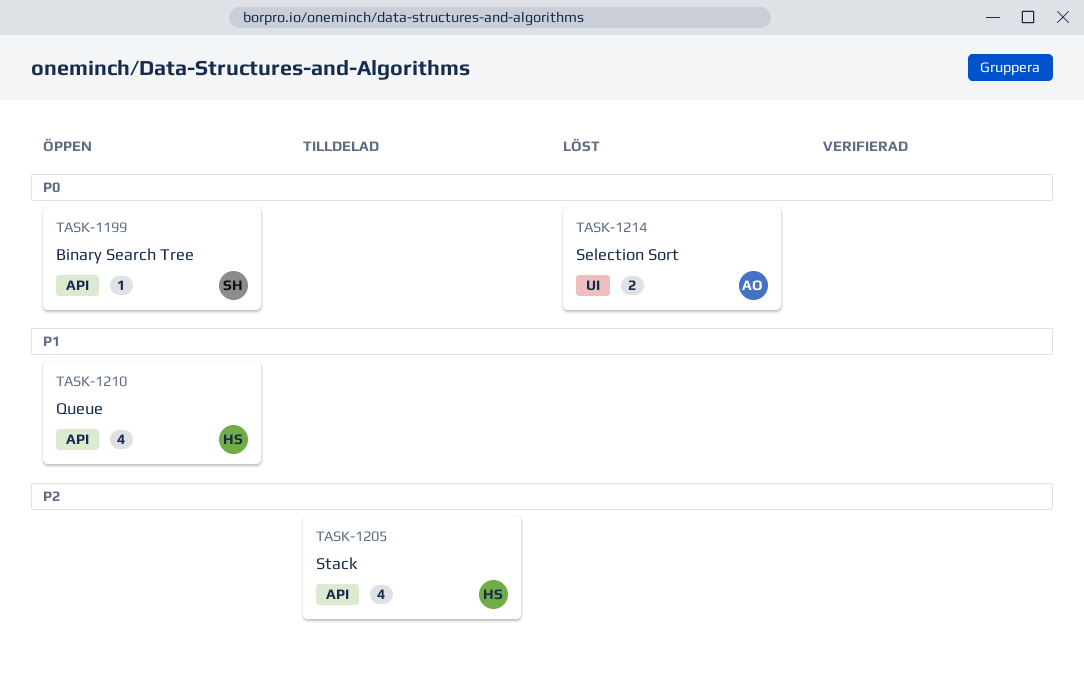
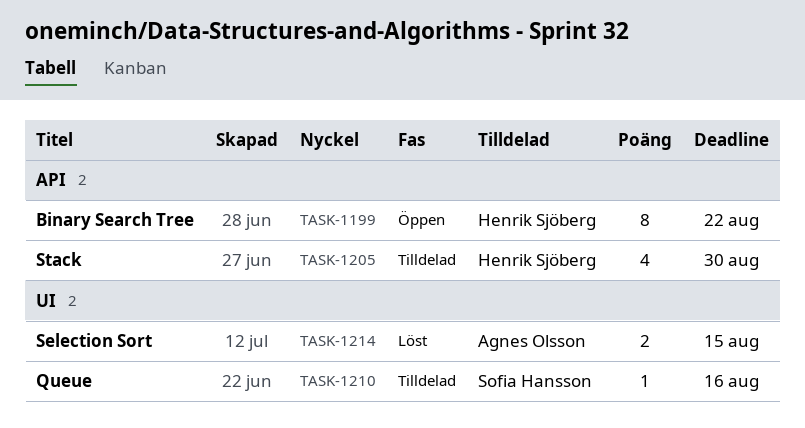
TASK-1199, owner: Sofia Hansson -> Henrik Sjöberg
TASK-1199, estimate: 1 -> 8
TASK-1210, status: Öppen -> Tilldelad
TASK-1210, owner: Henrik Sjöberg -> Sofia Hansson
TASK-1210, label: API -> UI
TASK-1210, estimate: 4 -> 1

